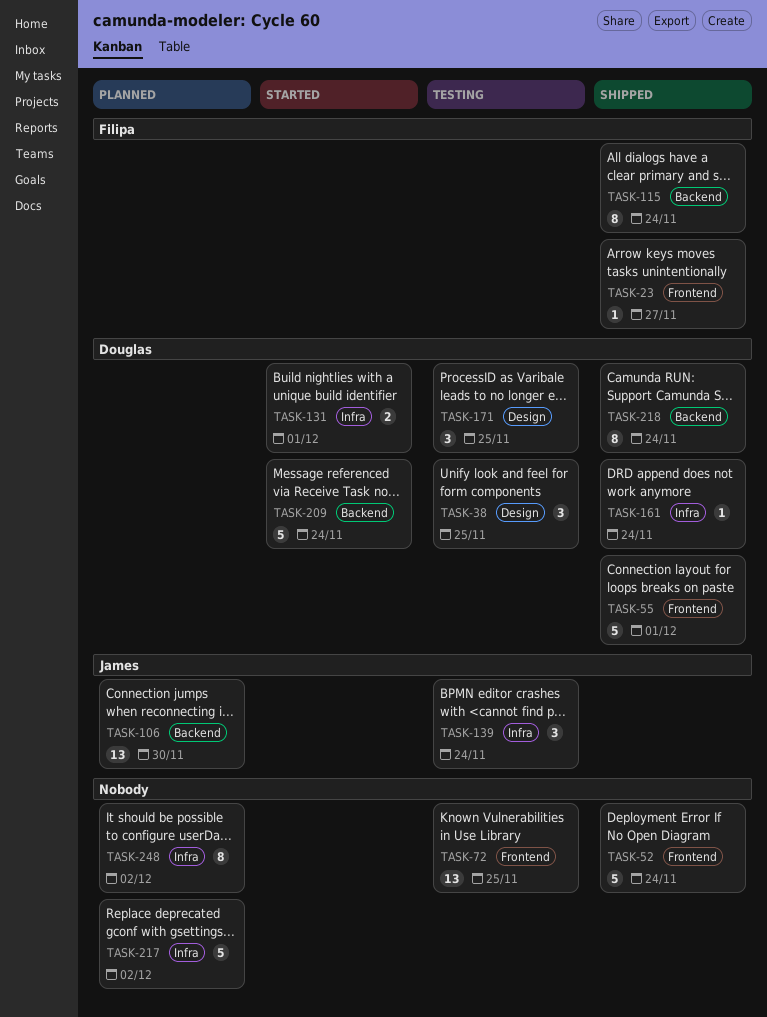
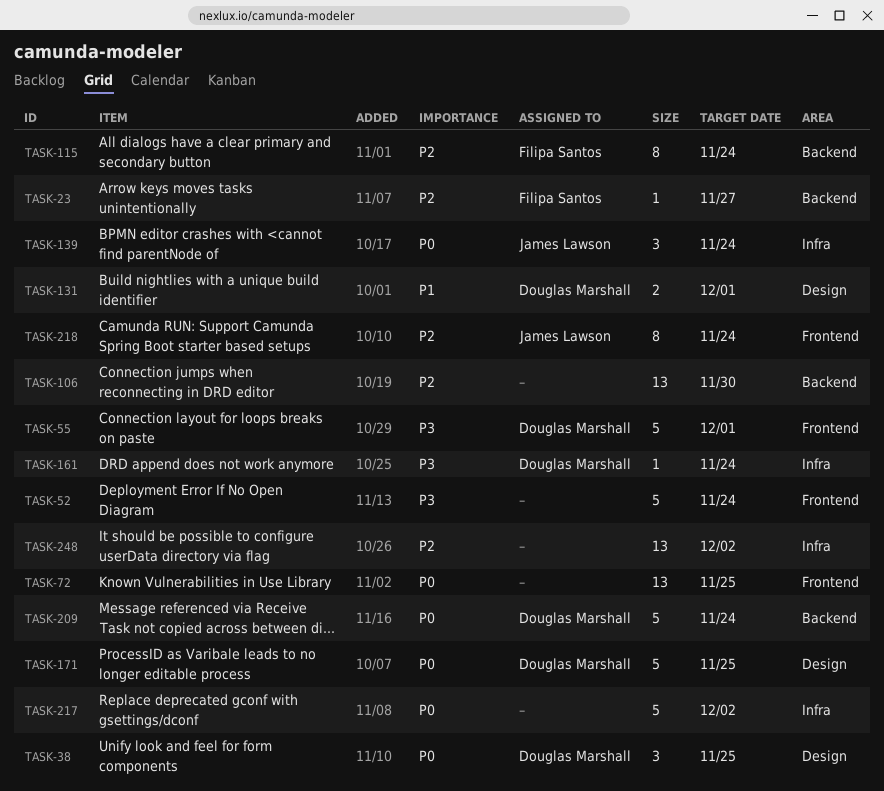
TASK-23, label: Frontend -> Backend
TASK-106, owner: James Lawson -> none
TASK-131, label: Infra -> Design
TASK-171, estimate: 3 -> 5
TASK-218, owner: Douglas Marshall -> James Lawson
TASK-218, label: Backend -> Frontend
TASK-248, estimate: 8 -> 13

